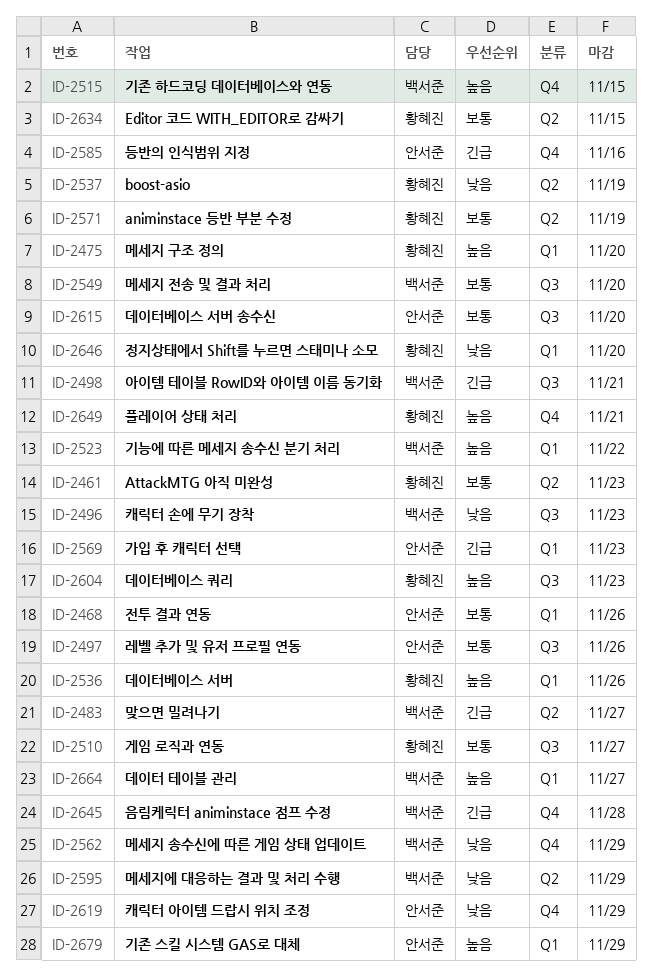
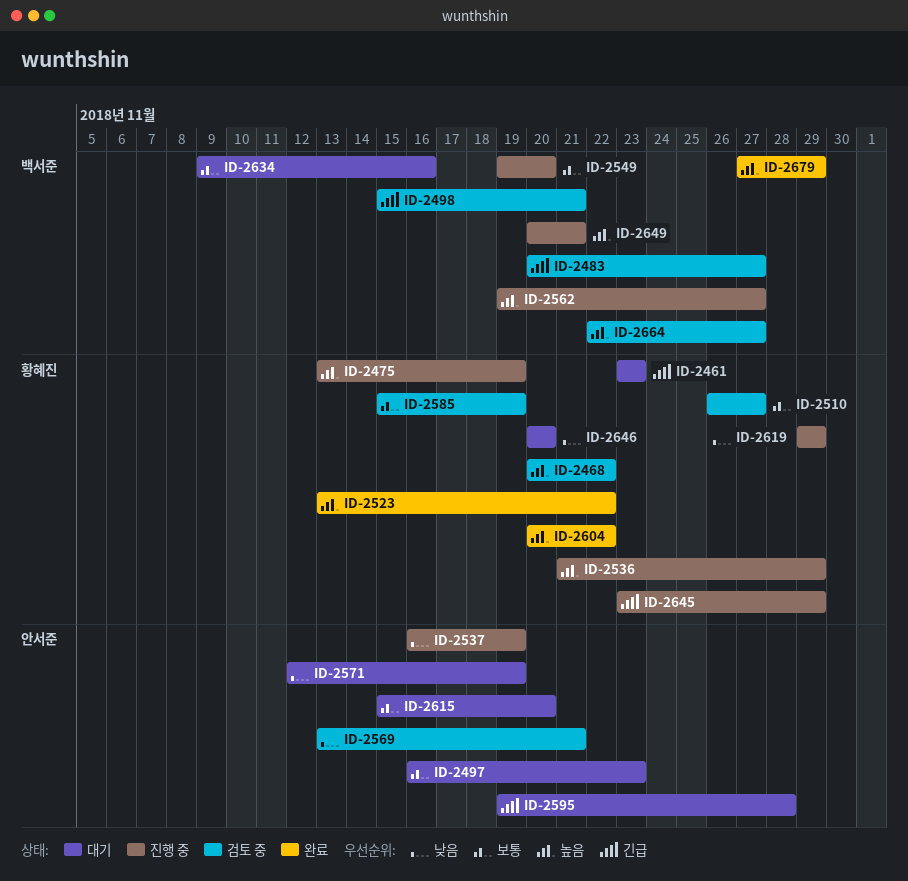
ID-2461, priority: 보통 -> 긴급
ID-2468, owner: 안서준 -> 황혜진
ID-2468, priority: 보통 -> 높음
ID-2468, due: Nov 26 -> Nov 22
ID-2475, due: Nov 20 -> Nov 19
ID-2496: present -> none
ID-2497, due: Nov 26 -> Nov 23
ID-2515: present -> none
ID-2523, owner: 백서준 -> 황혜진
ID-2536, due: Nov 26 -> Nov 29
ID-2537, owner: 황혜진 -> 안서준
ID-2562, priority: 낮음 -> 높음
ID-2562, due: Nov 29 -> Nov 27
ID-2569, priority: 긴급 -> 낮음
ID-2569, due: Nov 23 -> Nov 21
ID-2571, owner: 황혜진 -> 안서준
ID-2571, priority: 보통 -> 낮음
ID-2585, owner: 안서준 -> 황혜진
ID-2585, priority: 긴급 -> 보통
ID-2585, due: Nov 16 -> Nov 19
ID-2595, owner: 백서준 -> 안서준
ID-2595, priority: 낮음 -> 긴급
ID-2595, due: Nov 29 -> Nov 28
ID-2604, due: Nov 23 -> Nov 22
ID-2619, owner: 안서준 -> 황혜진
ID-2634, owner: 황혜진 -> 백서준
ID-2634, due: Nov 15 -> Nov 16
ID-2645, owner: 백서준 -> 황혜진
ID-2645, due: Nov 28 -> Nov 29
ID-2649, owner: 황혜진 -> 백서준
ID-2679, owner: 안서준 -> 백서준

